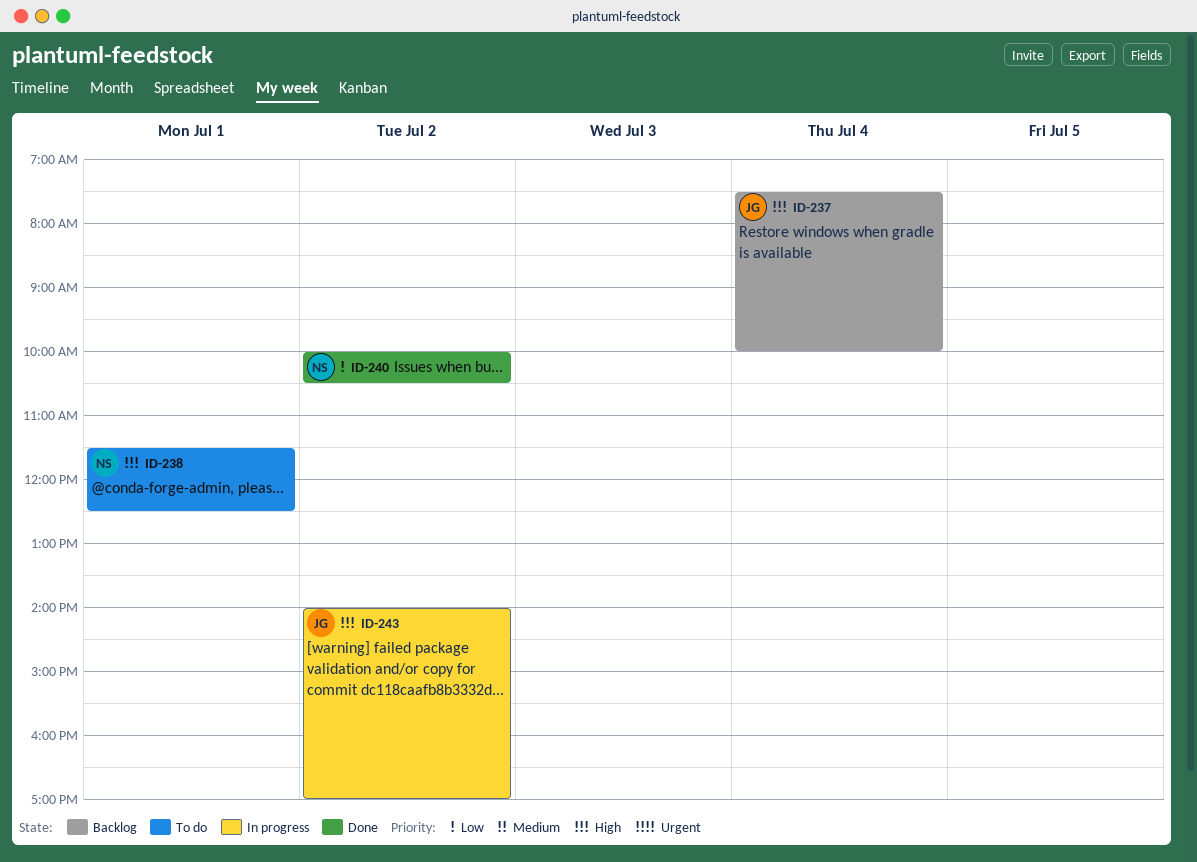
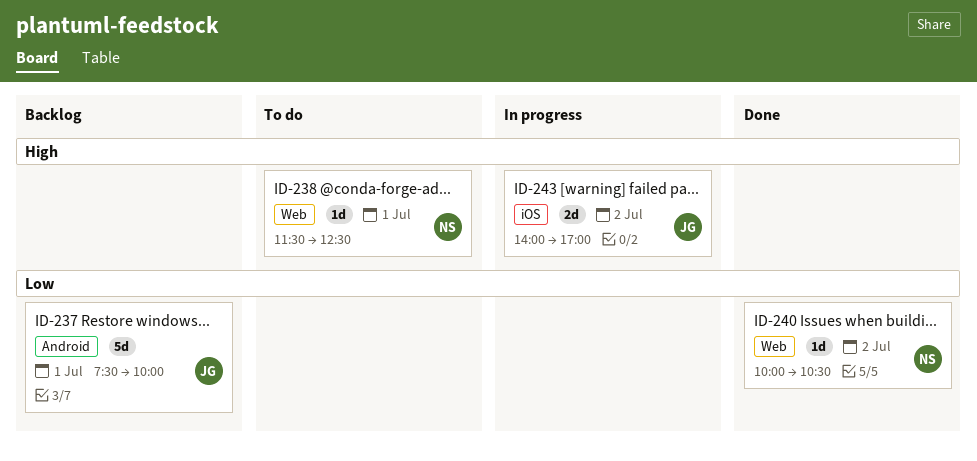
ID-237, priority: High -> Low
ID-237, day: Jul 4 -> Jul 1

